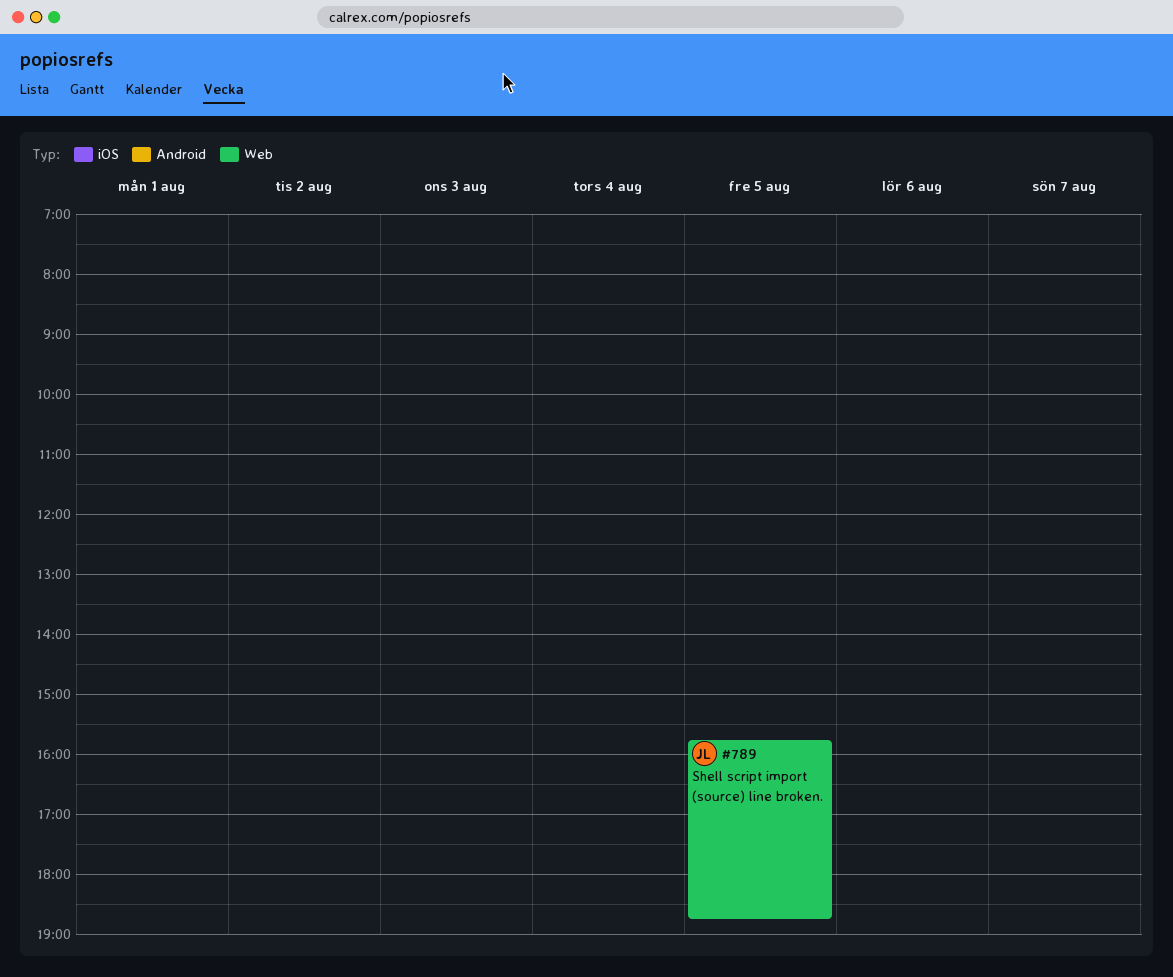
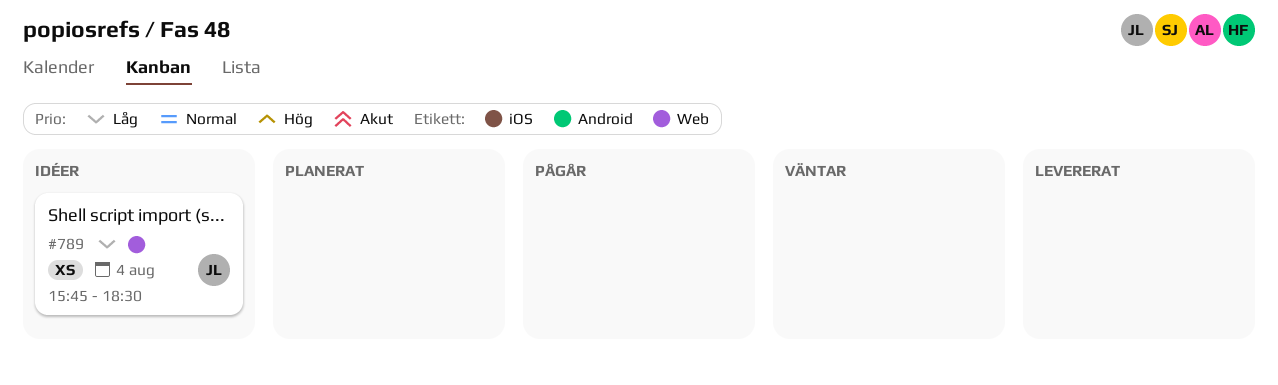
#789, day: Aug 5 -> Aug 4
#789, ends: 18:45 -> 18:30

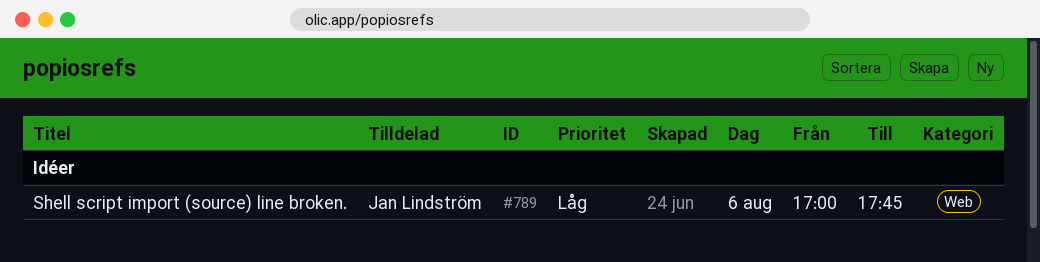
#789, day: Aug 4 -> Aug 6
#789, begins: 15:45 -> 17:00
#789, ends: 18:30 -> 17:45

